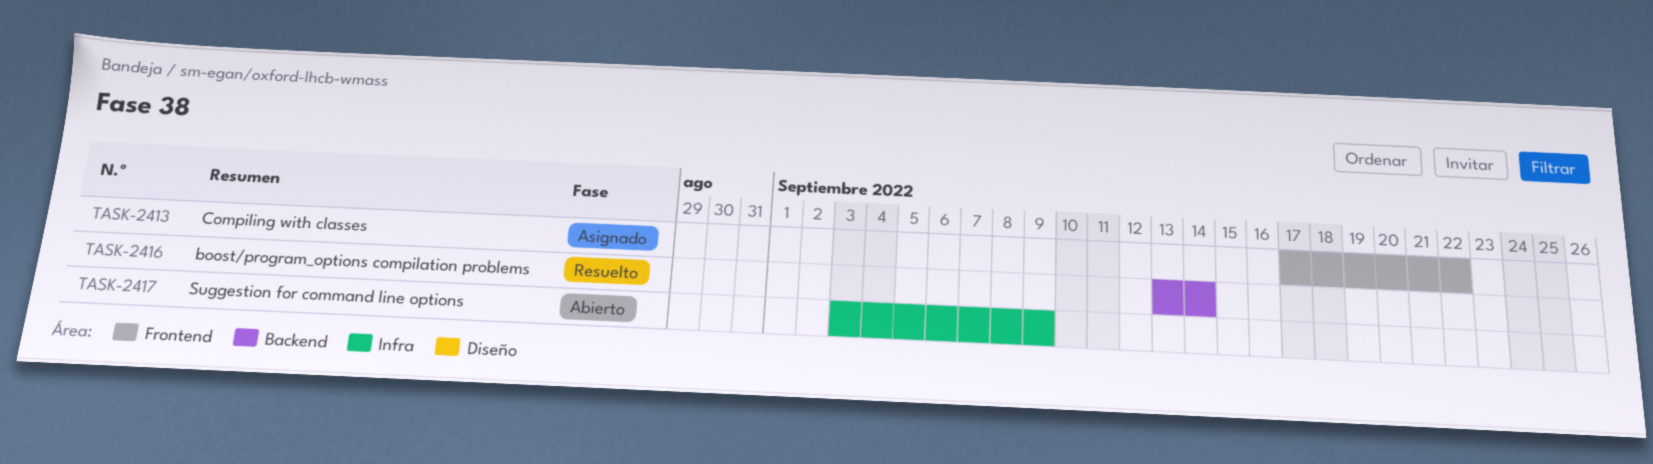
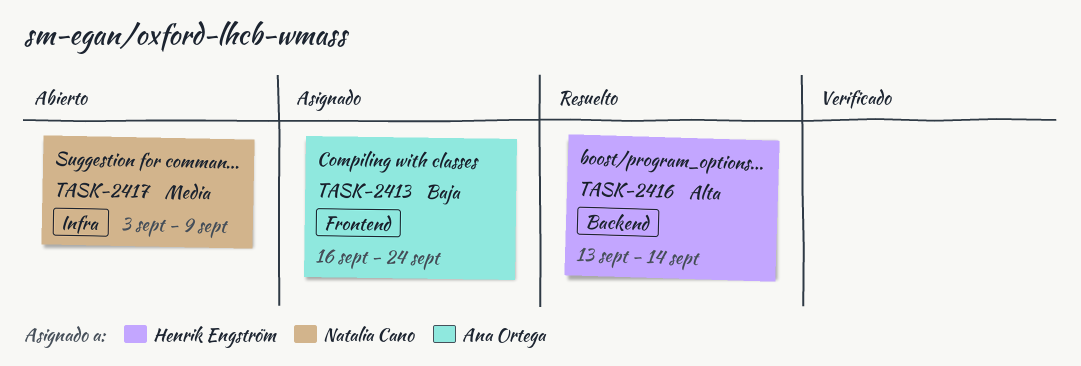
TASK-2413, start: Sep 17 -> Sep 16
TASK-2413, due: Sep 22 -> Sep 24

